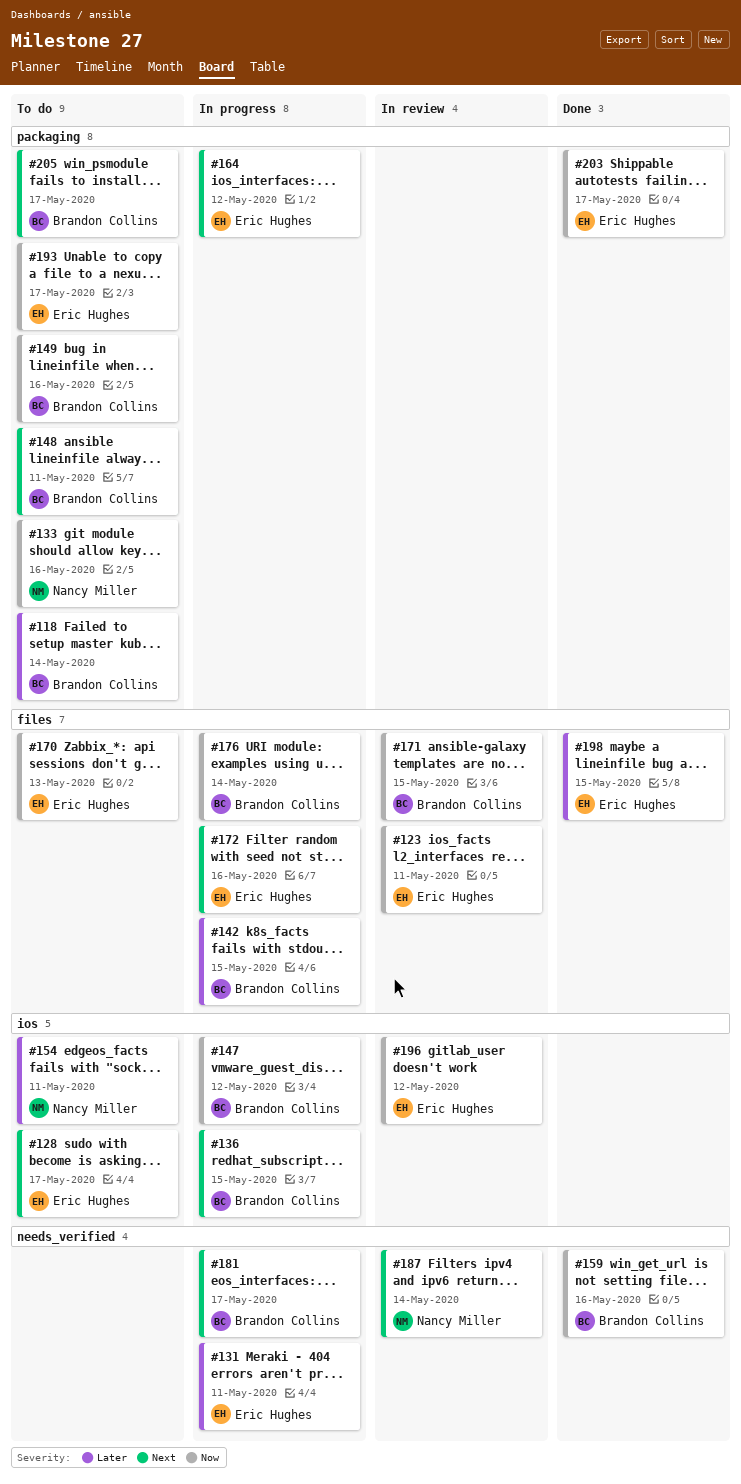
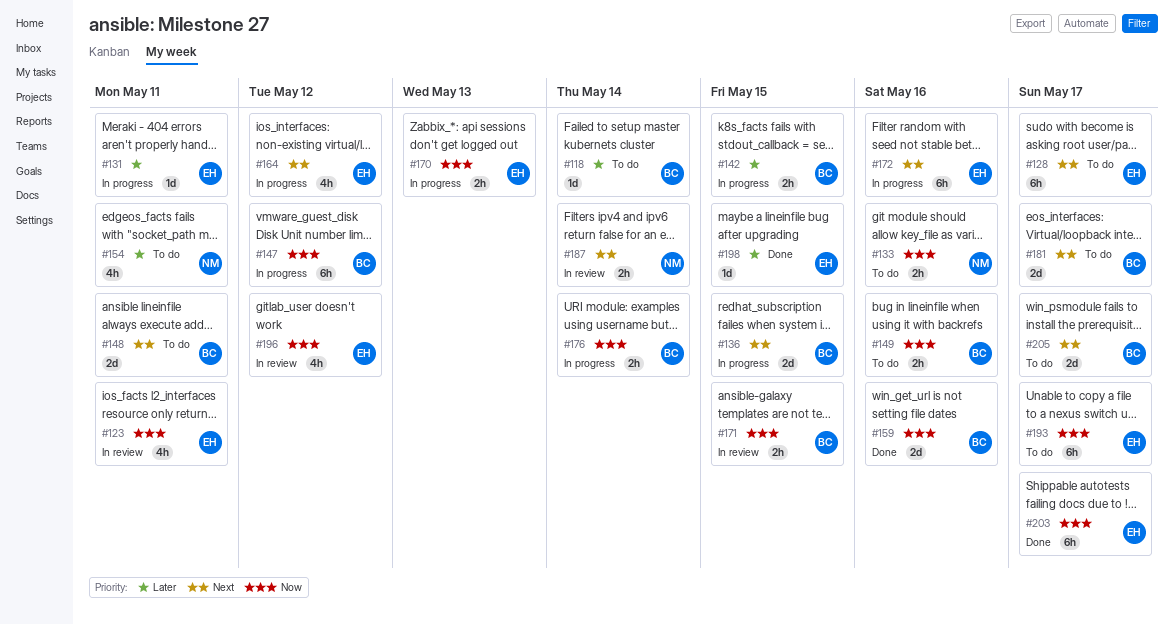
#170, status: To do -> In progress
#181, status: In progress -> To do

